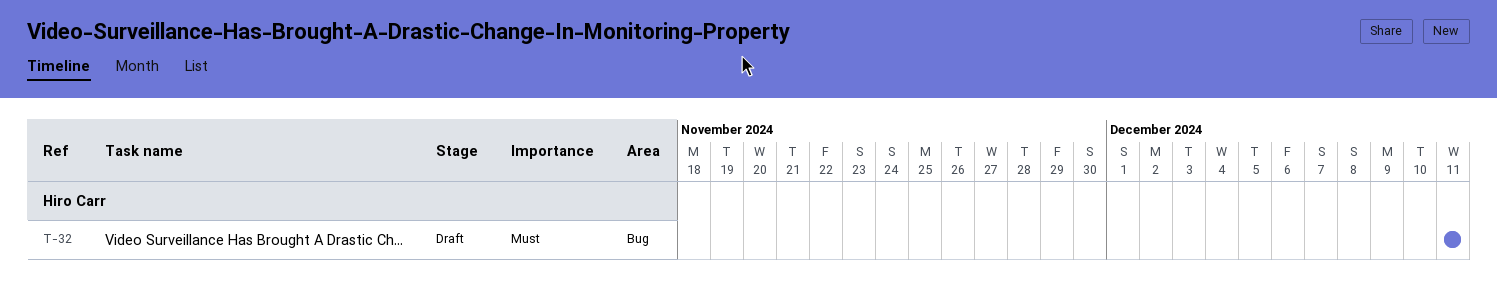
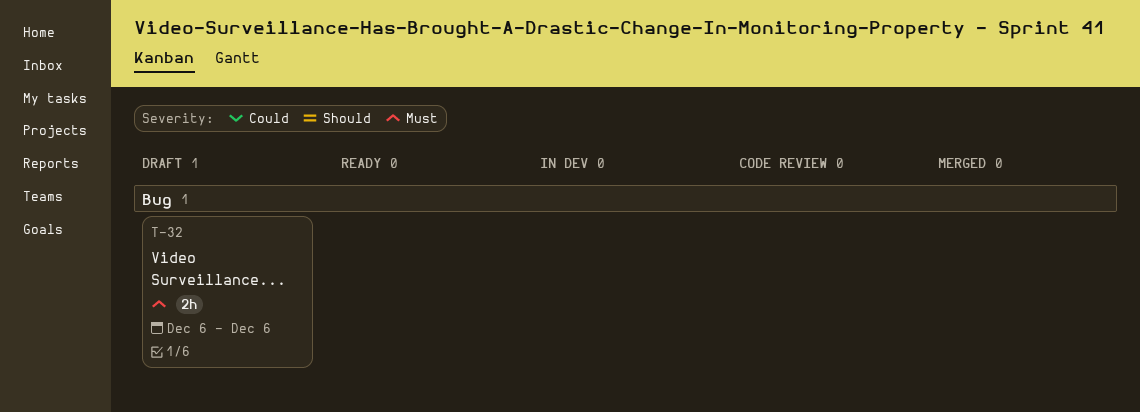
T-32, start: Dec 11 -> Dec 6
T-32, due: Dec 11 -> Dec 6

